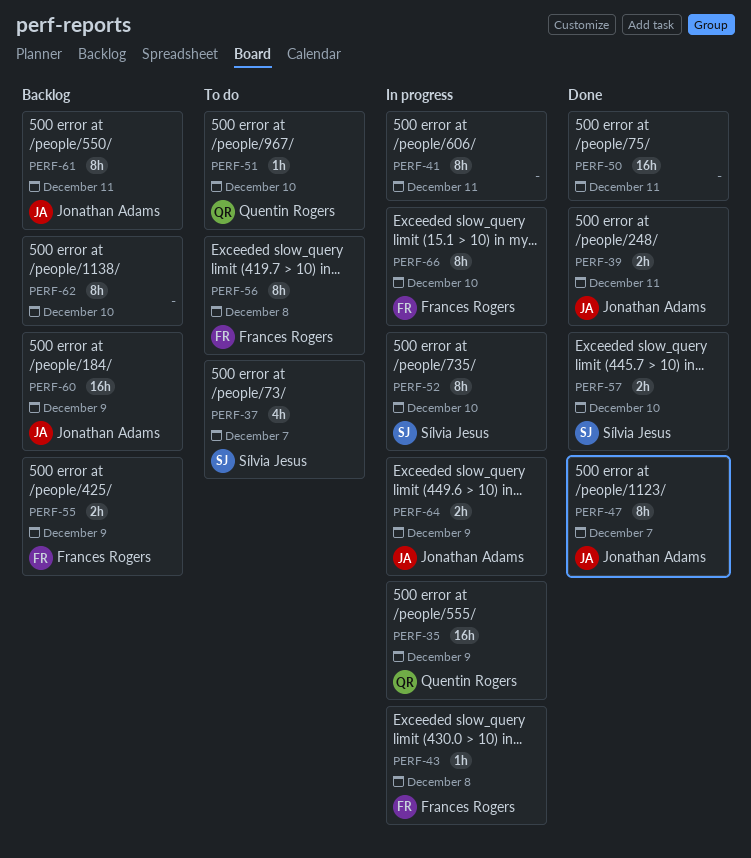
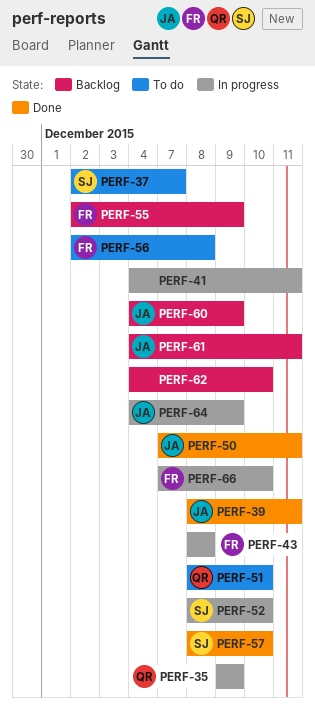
PERF-47: present -> none
PERF-50, owner: none -> Jonathan Adams

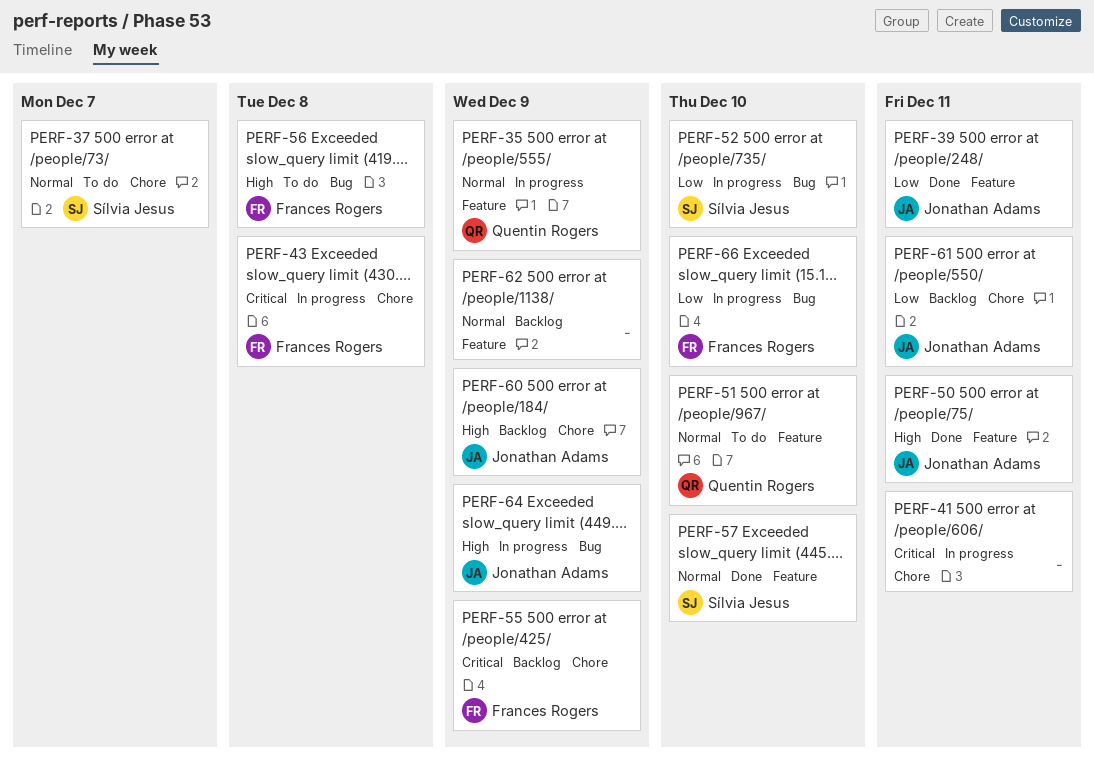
PERF-62, due: Dec 10 -> Dec 9

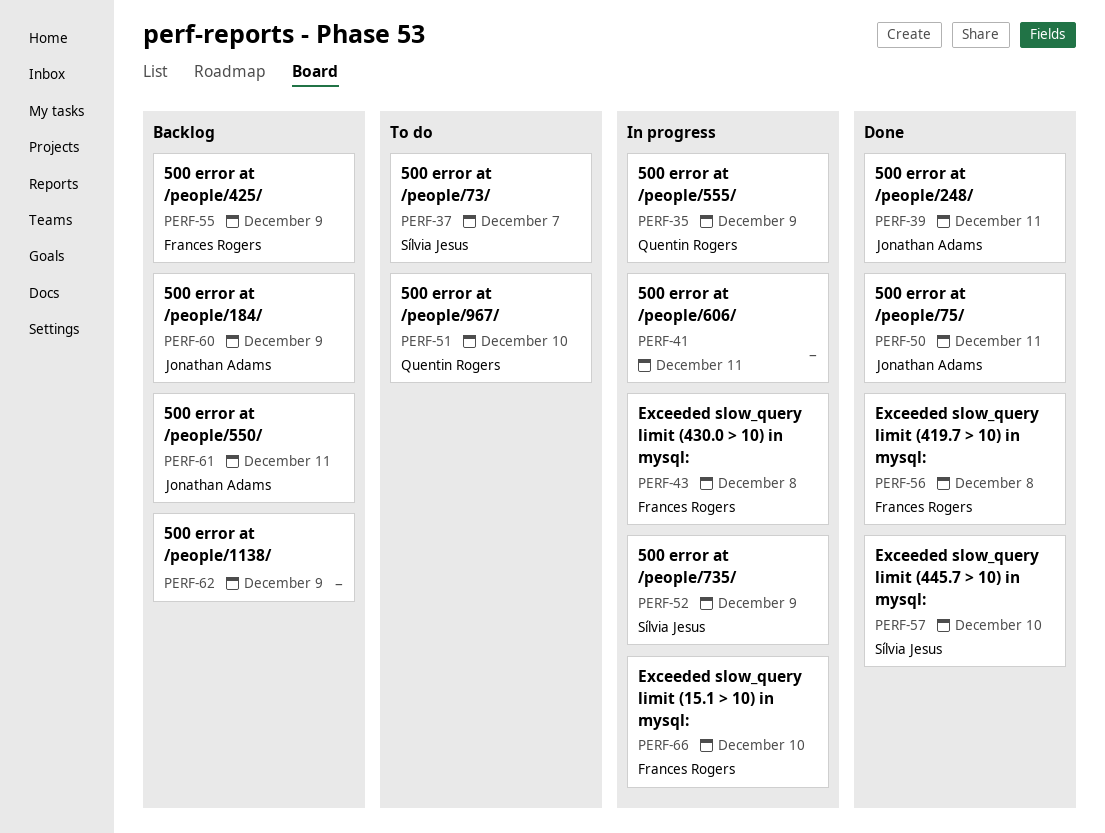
PERF-52, due: Dec 10 -> Dec 9
PERF-56, status: To do -> Done
PERF-64: present -> none

